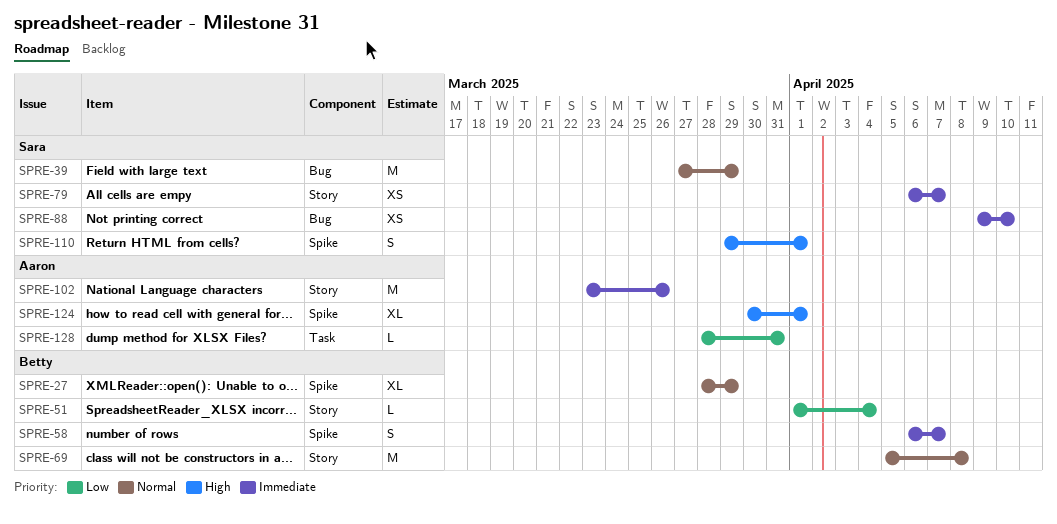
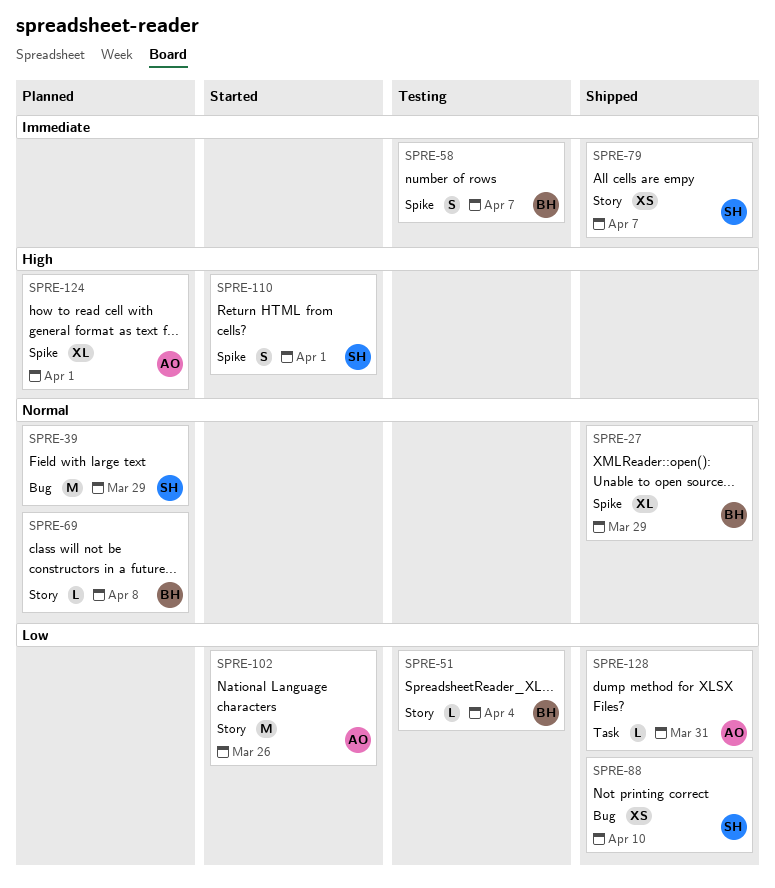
SPRE-69, estimate: M -> L
SPRE-88, priority: Immediate -> Low
SPRE-102, priority: Immediate -> Low

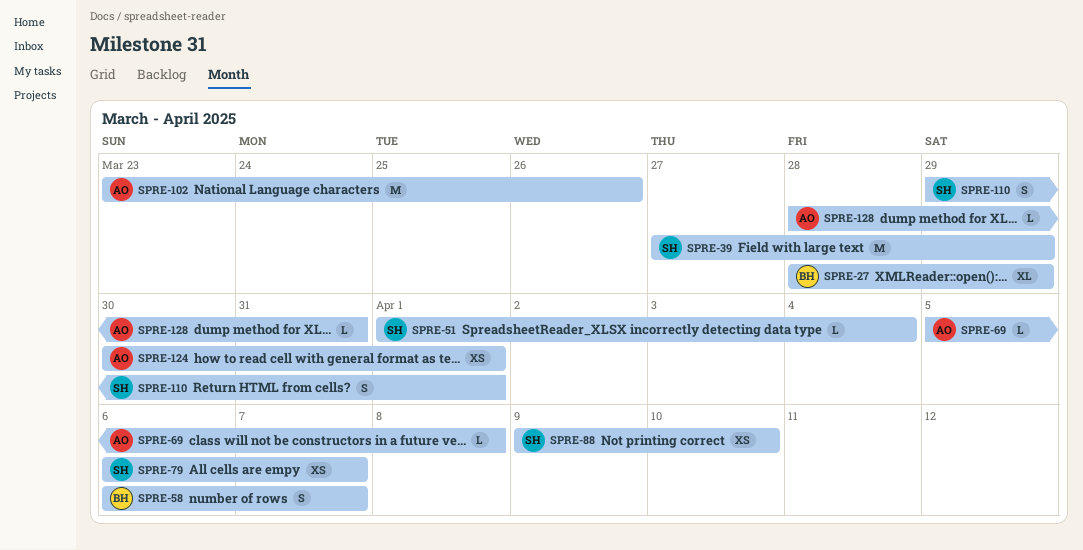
SPRE-51, owner: BH -> SH
SPRE-69, owner: BH -> AO
SPRE-124, estimate: XL -> XS

